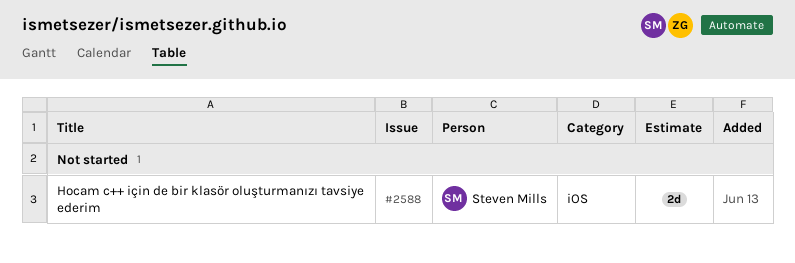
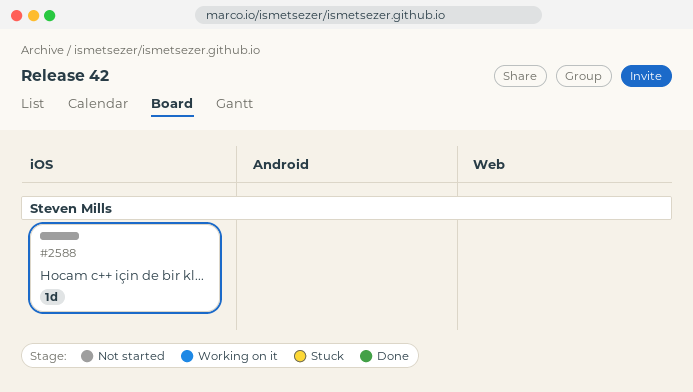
#2588, estimate: 2d -> 1d

